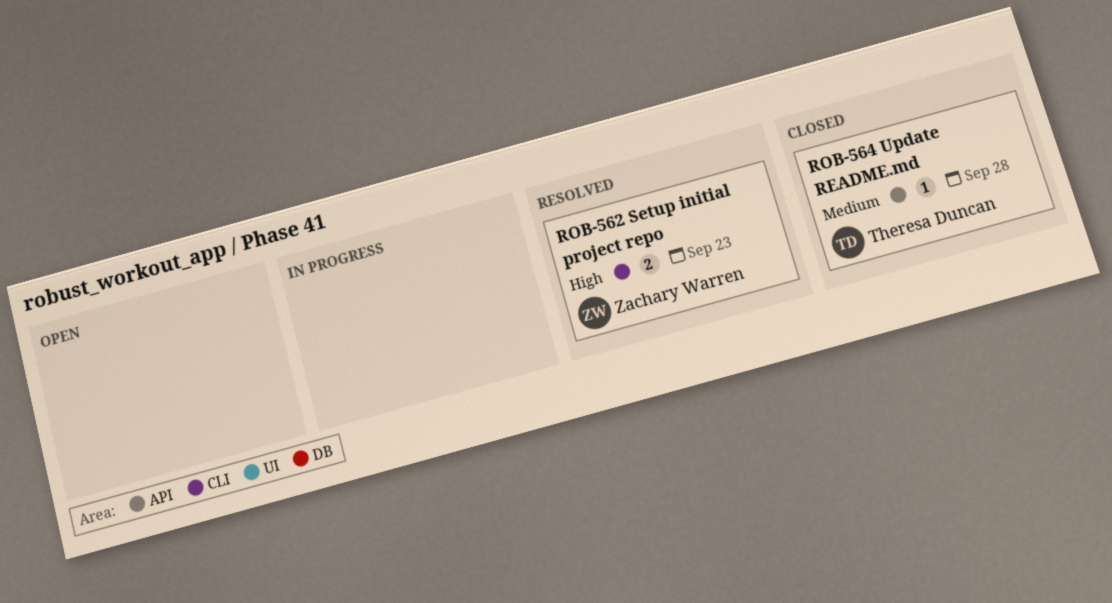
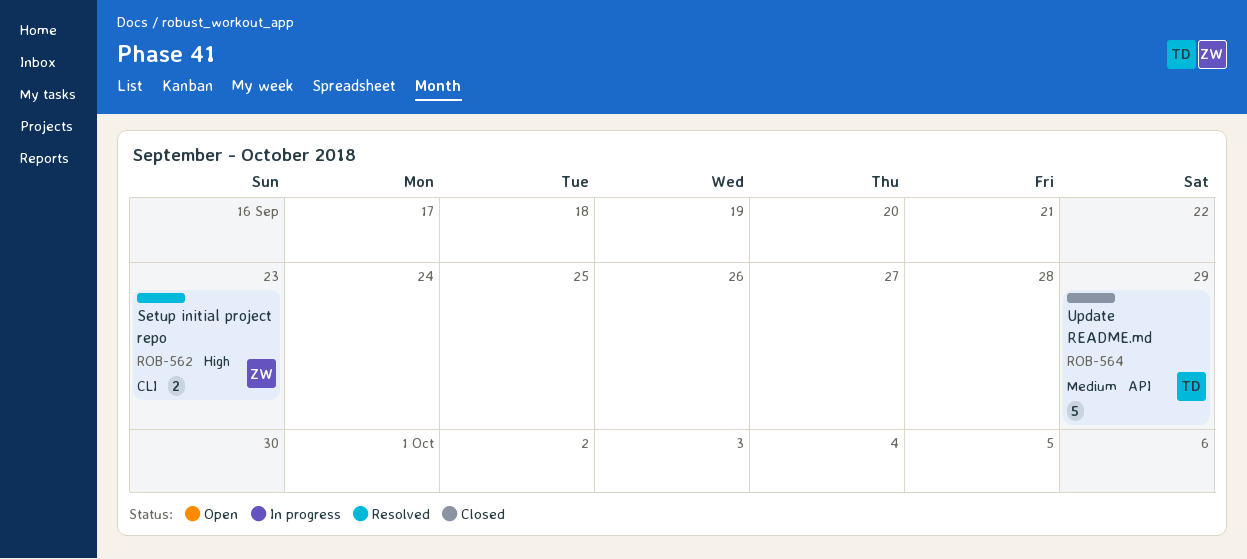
ROB-564, estimate: 1 -> 5
ROB-564, due: Sep 28 -> Sep 29

